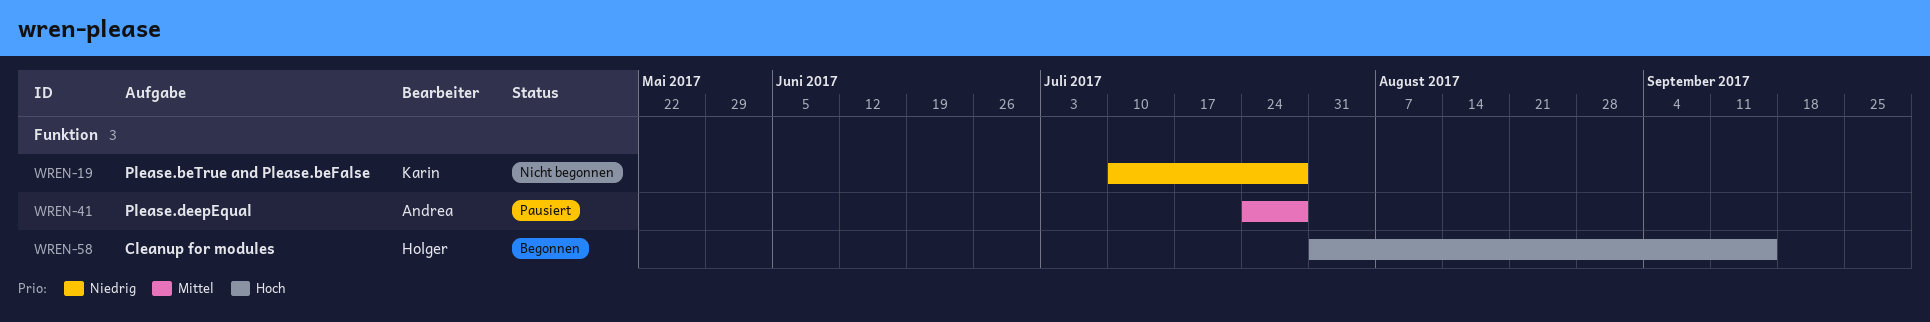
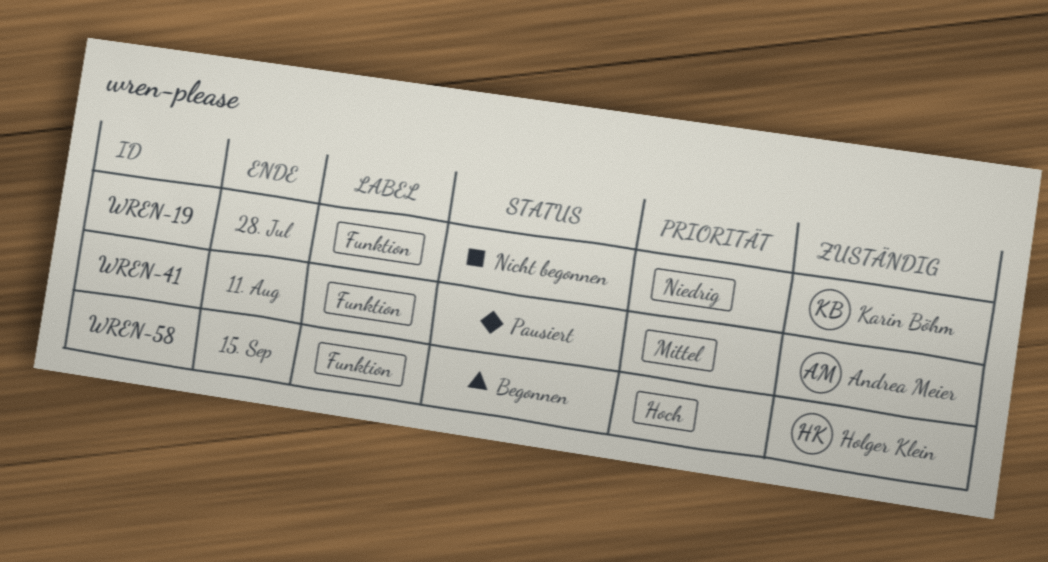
WREN-41, due: Jul 28 -> Aug 11

